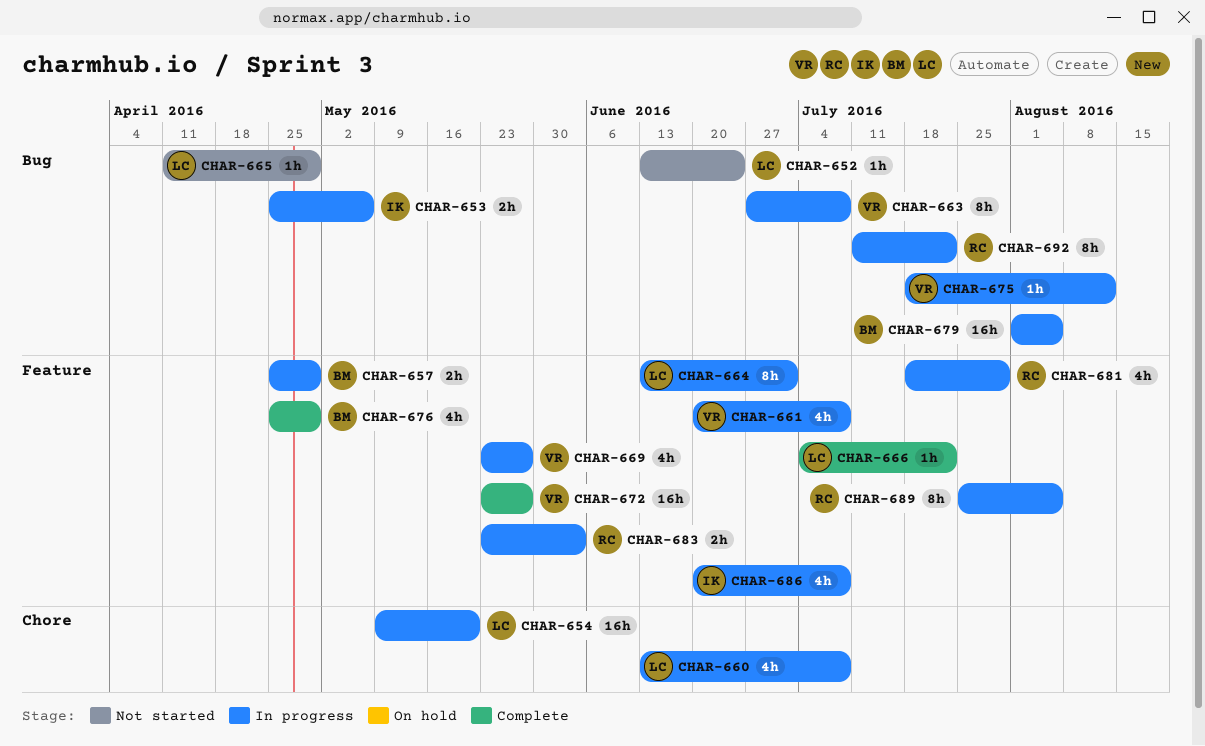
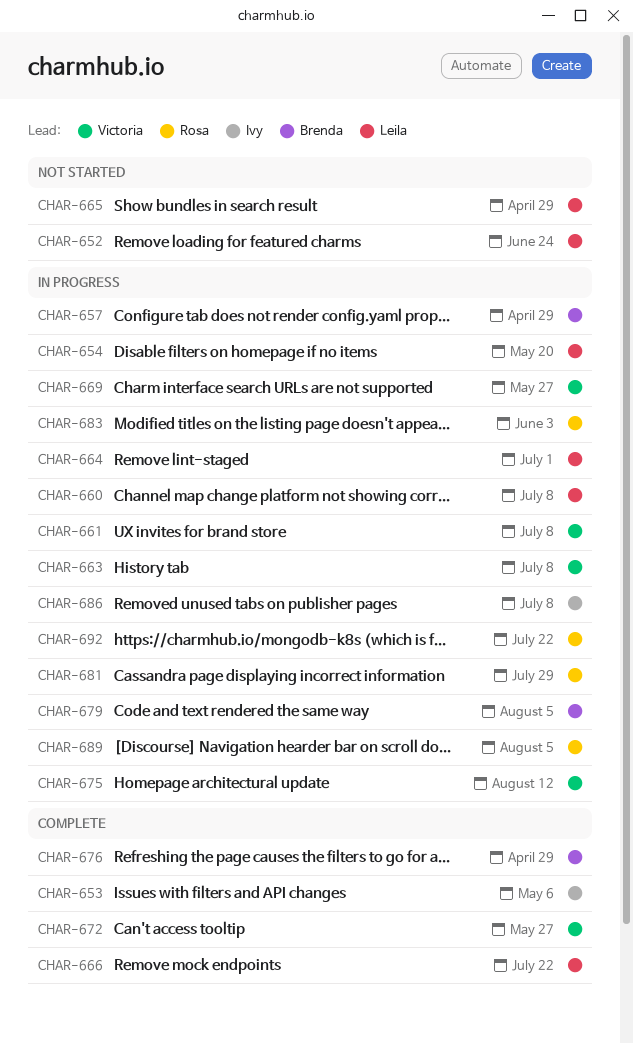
CHAR-653, status: In progress -> Complete

